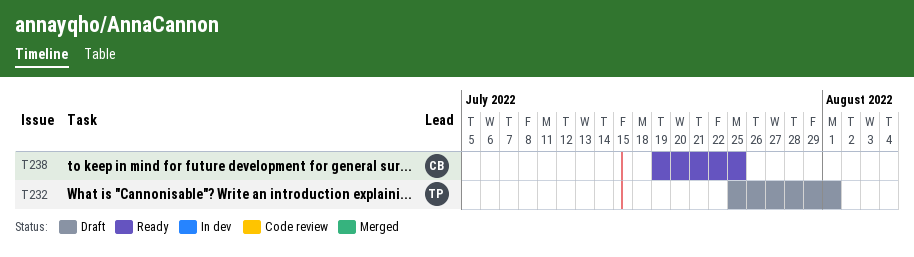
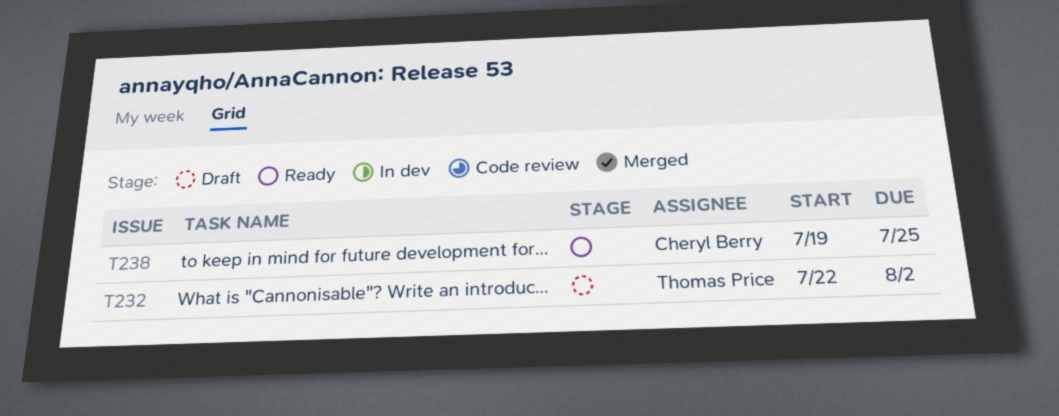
T232, start: Jul 25 -> Jul 22
T232, due: Aug 1 -> Aug 2

